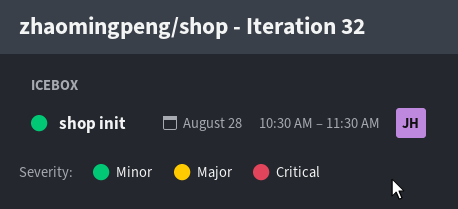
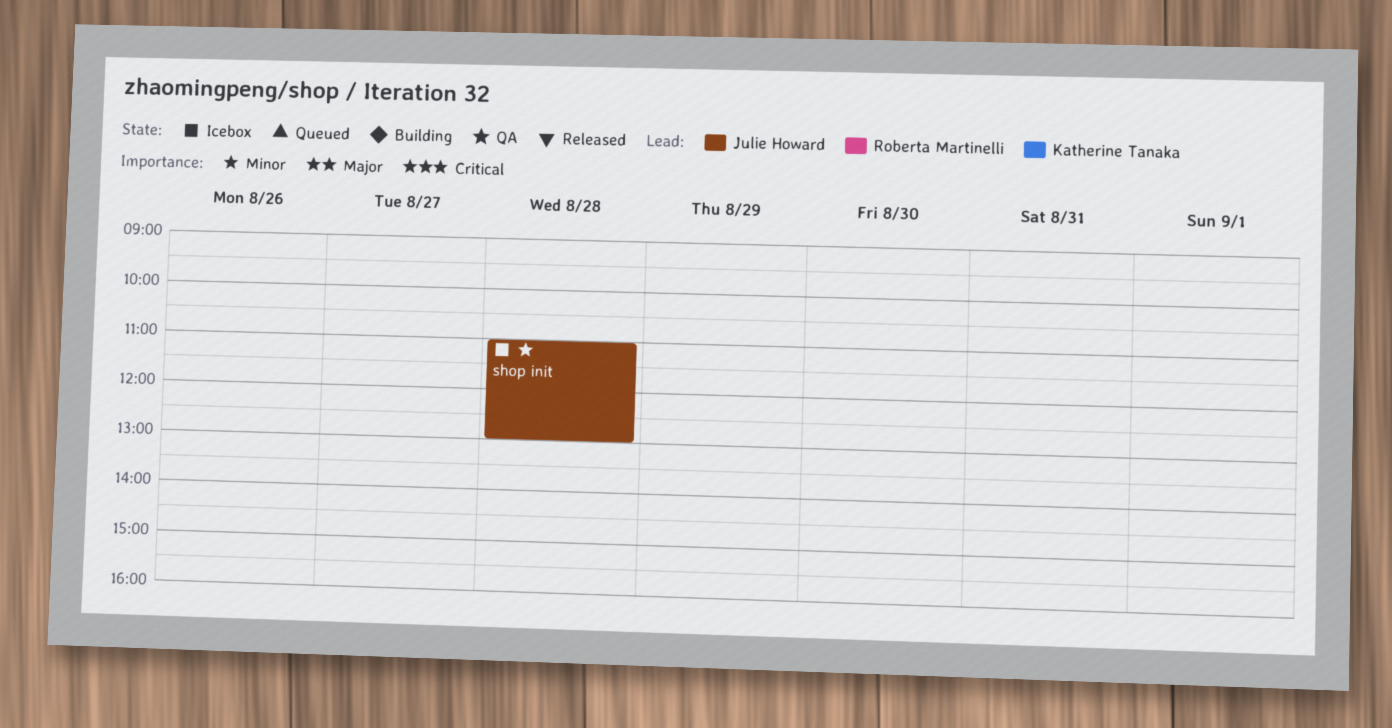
shop init, begins: 10:30 -> 11:00
shop init, ends: 11:30 -> 13:00

